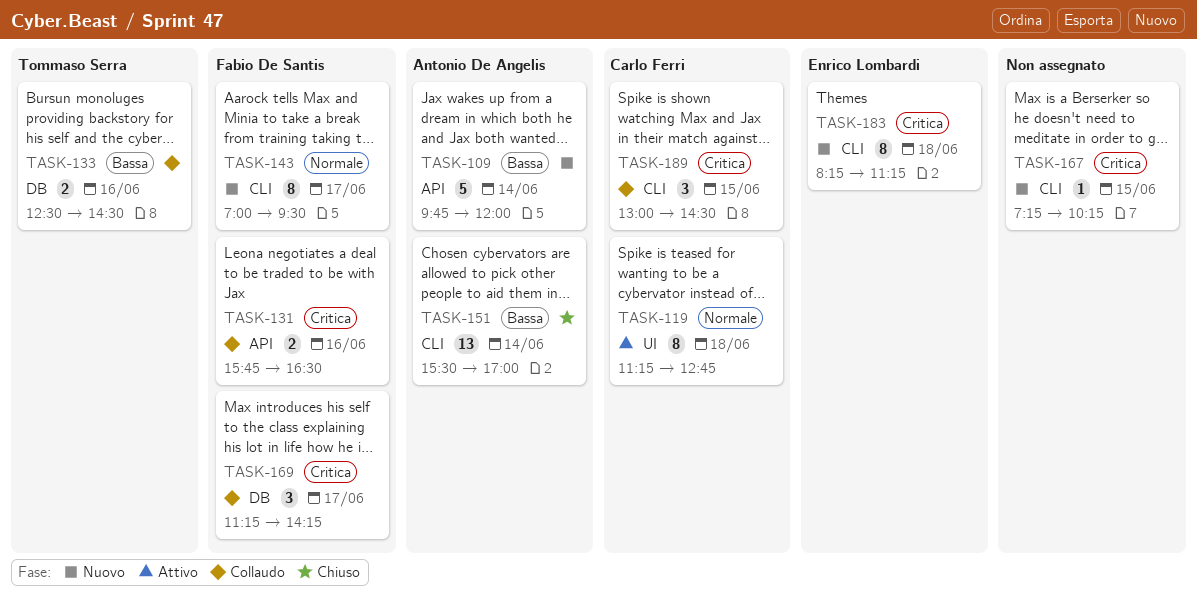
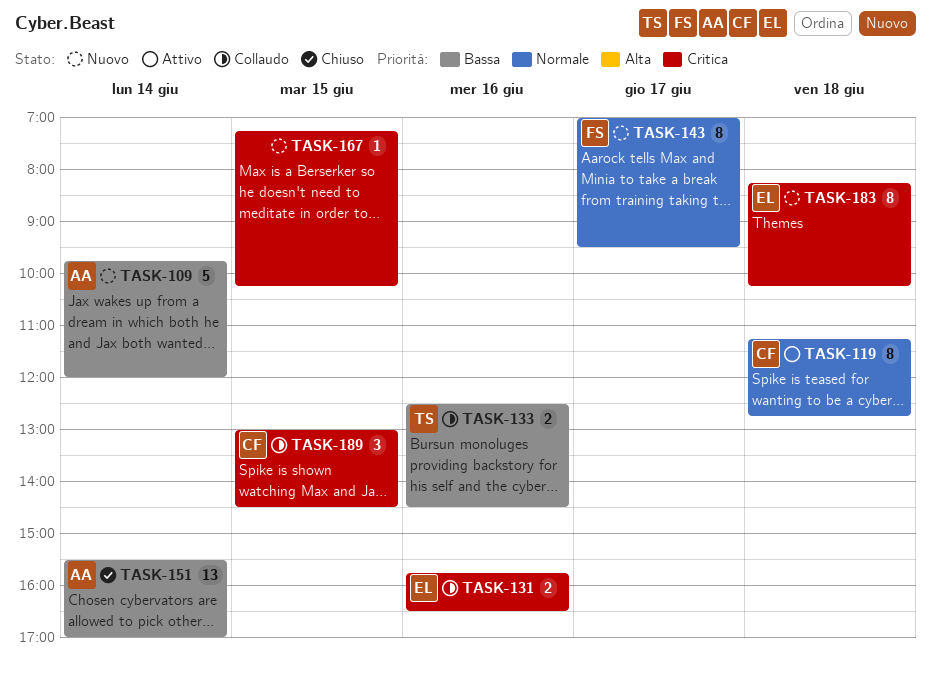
TASK-131, owner: Fabio De Santis -> Enrico Lombardi
TASK-169: present -> none
TASK-183, ends: 11:15 -> 10:15

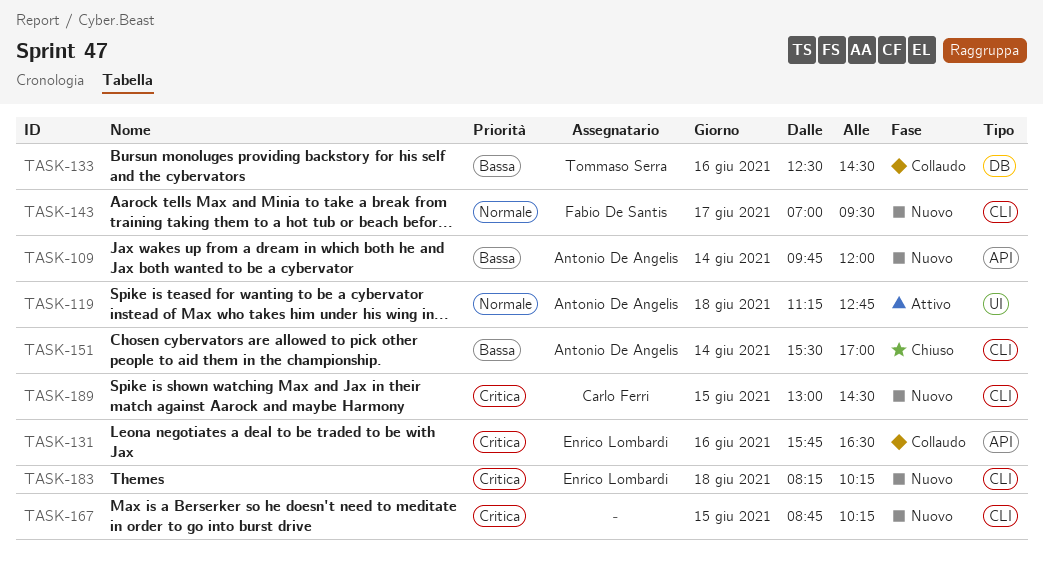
TASK-119, owner: Carlo Ferri -> Antonio De Angelis
TASK-167, begins: 07:15 -> 08:45
TASK-189, status: Collaudo -> Nuovo

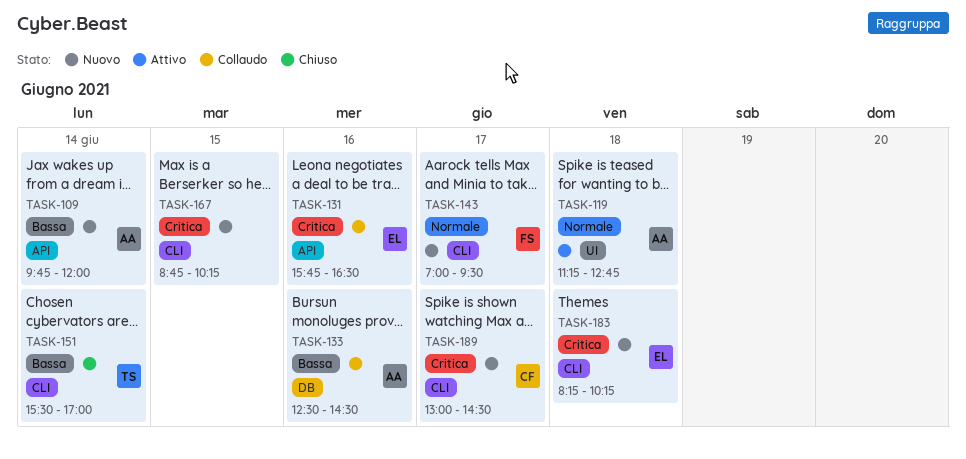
TASK-133, owner: Tommaso Serra -> Antonio De Angelis
TASK-151, owner: Antonio De Angelis -> Tommaso Serra
TASK-189, day: Jun 15 -> Jun 17

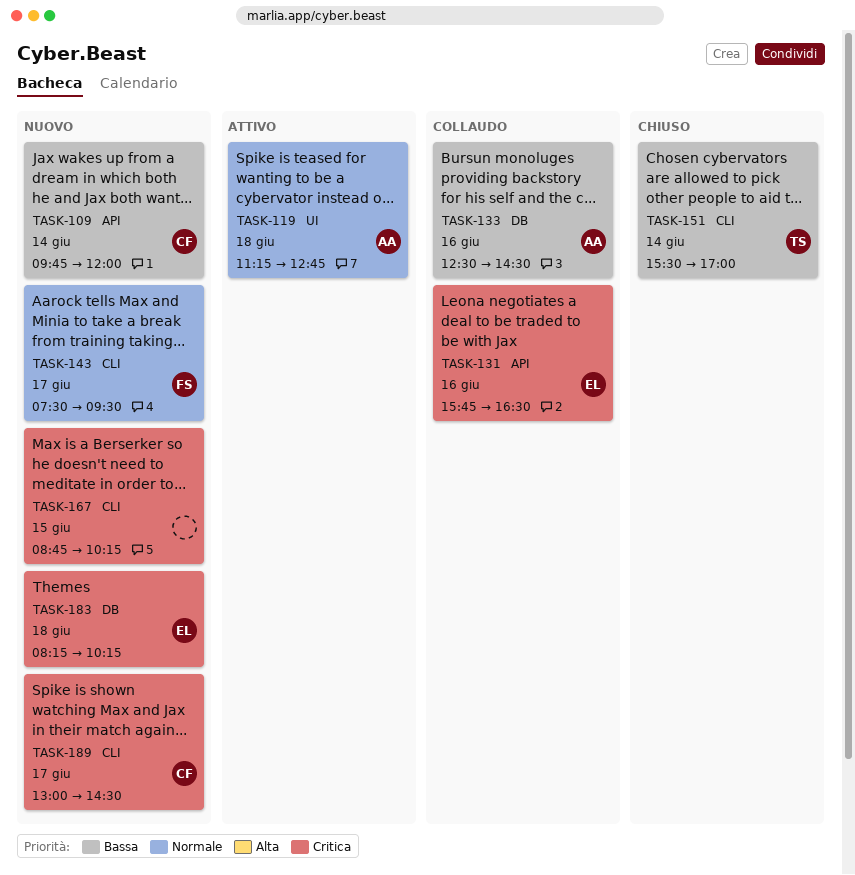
TASK-109, owner: AA -> CF
TASK-143, begins: 07:00 -> 07:30
TASK-183, label: CLI -> DB

